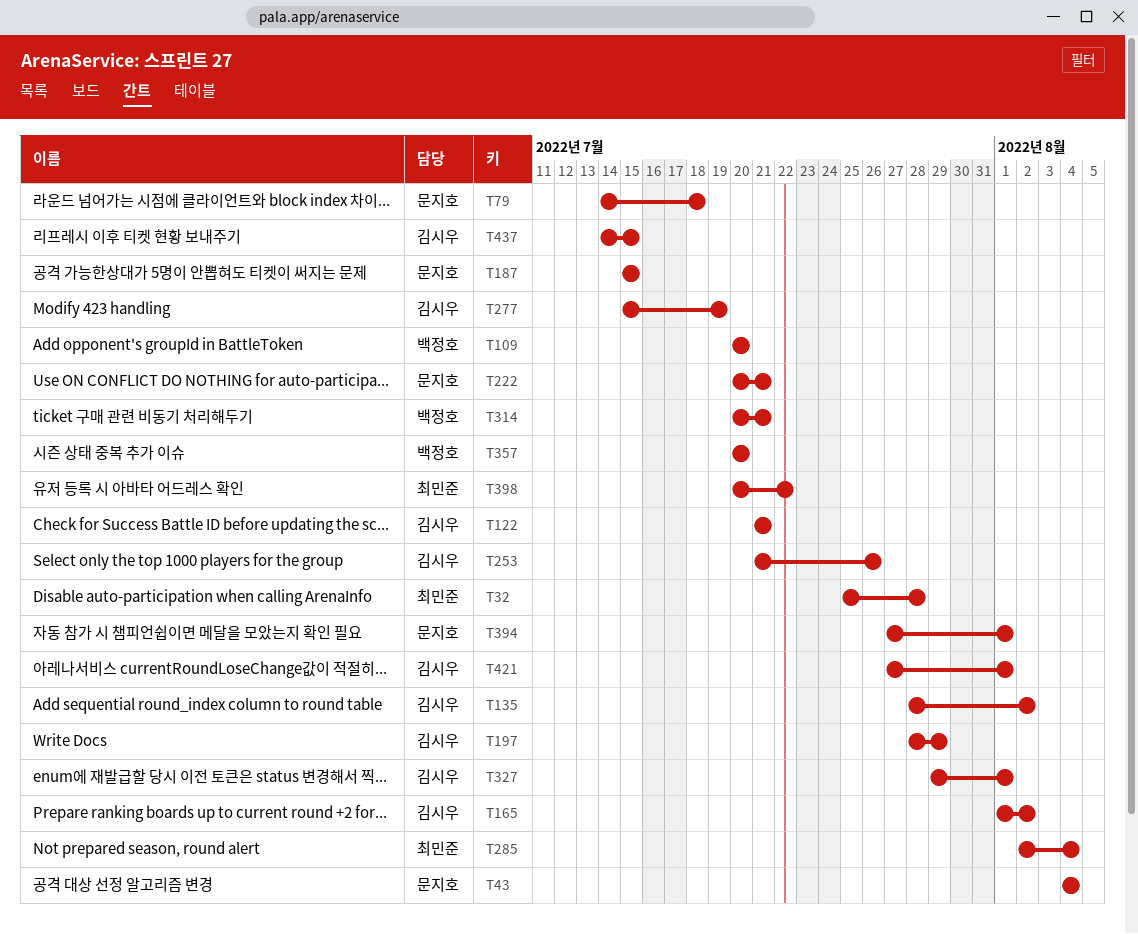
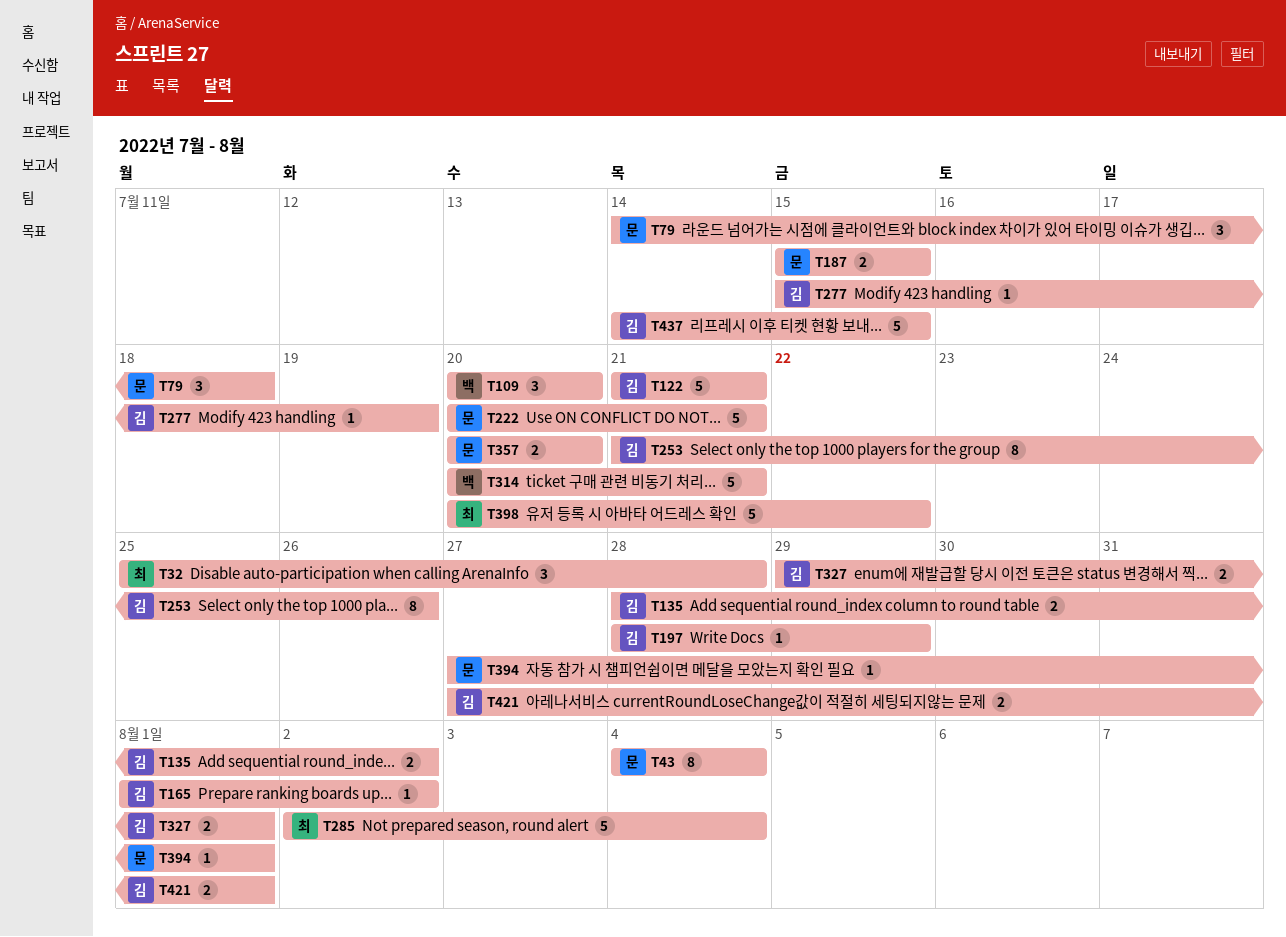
T357, owner: 백정호 -> 문지호

